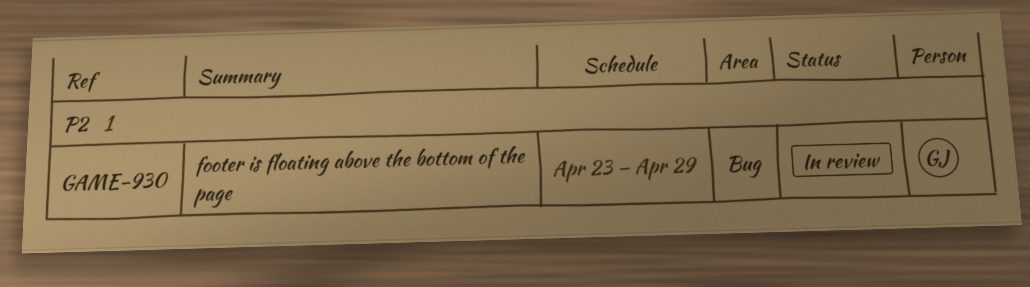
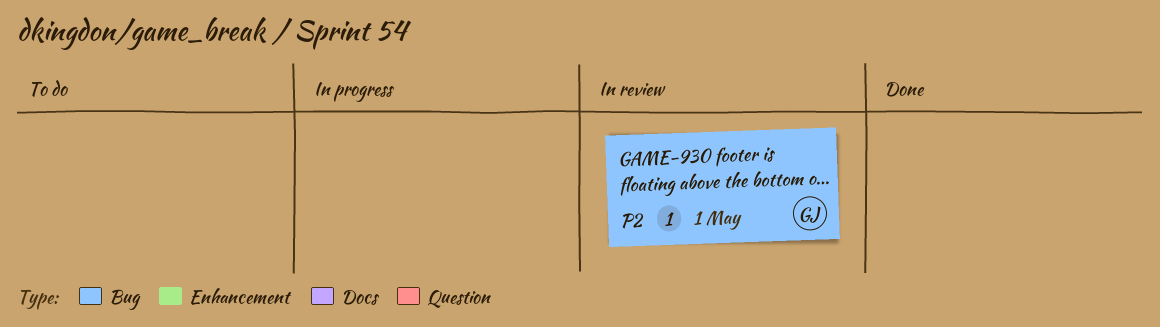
GAME-930, due: Apr 29 -> May 1

